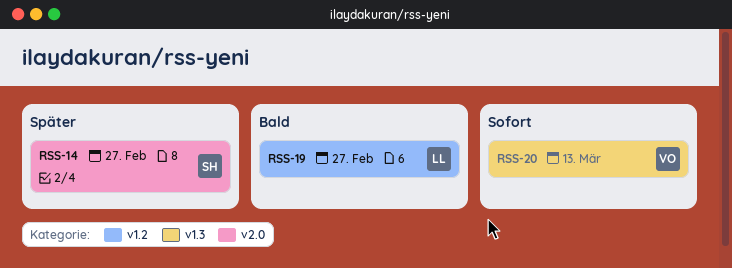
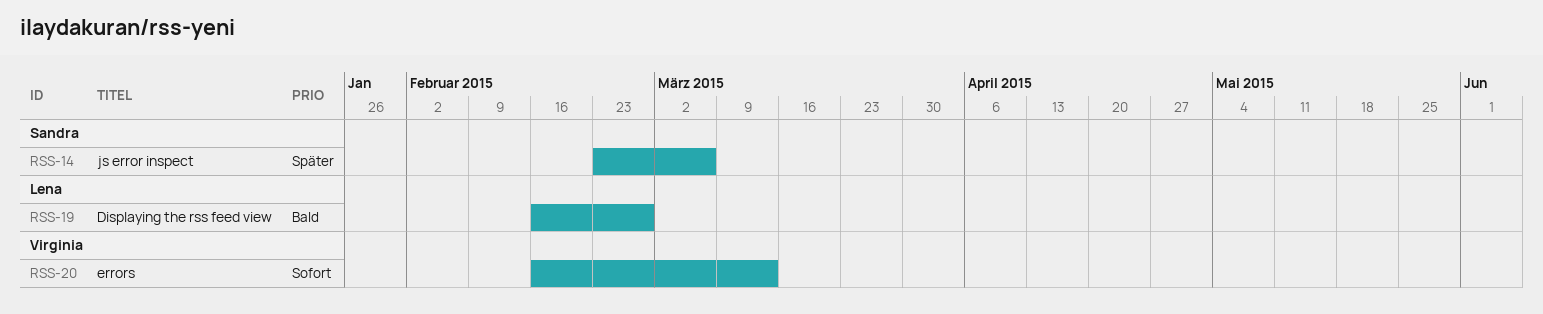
RSS-14, due: Feb 27 -> Mar 6

